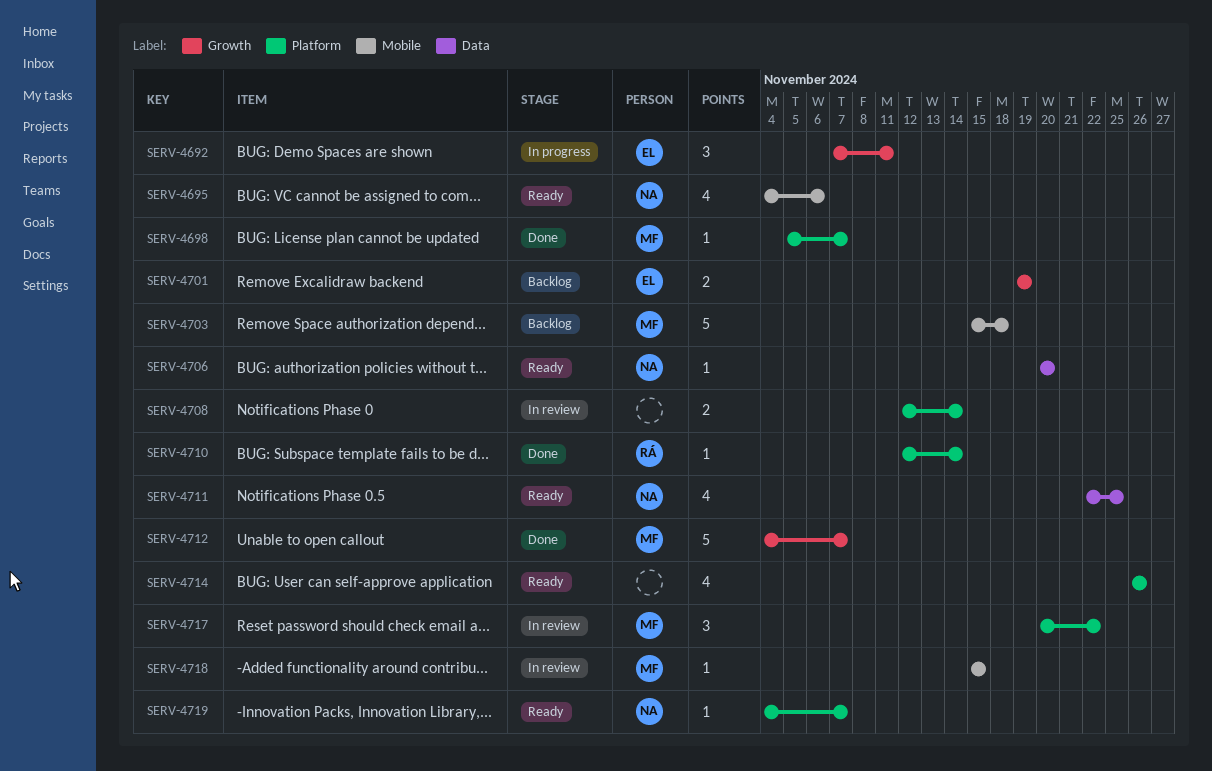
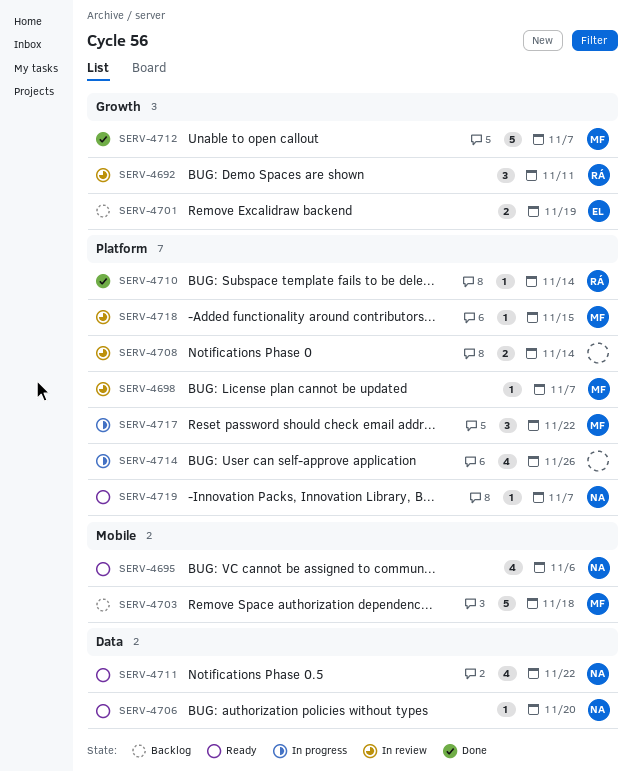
SERV-4692, status: In progress -> In review
SERV-4692, owner: EL -> RÁ
SERV-4698, status: Done -> In review
SERV-4711, due: Nov 25 -> Nov 22
SERV-4714, status: Ready -> In progress
SERV-4717, status: In review -> In progress
SERV-4718, label: Mobile -> Platform

